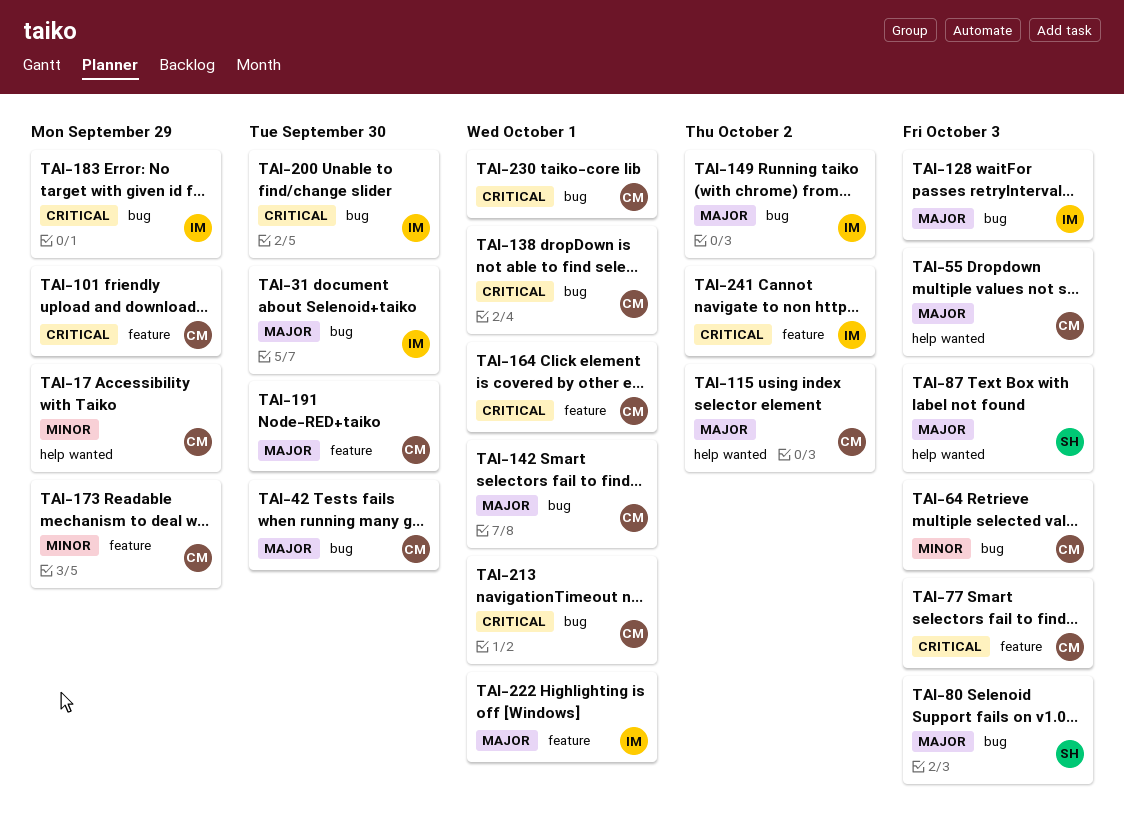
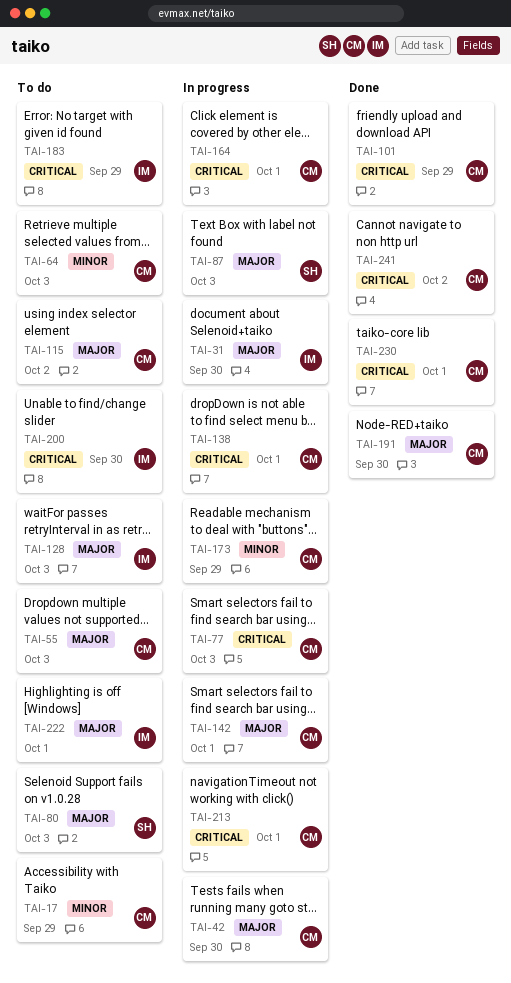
TAI-149: present -> none
TAI-241, owner: IM -> CM

